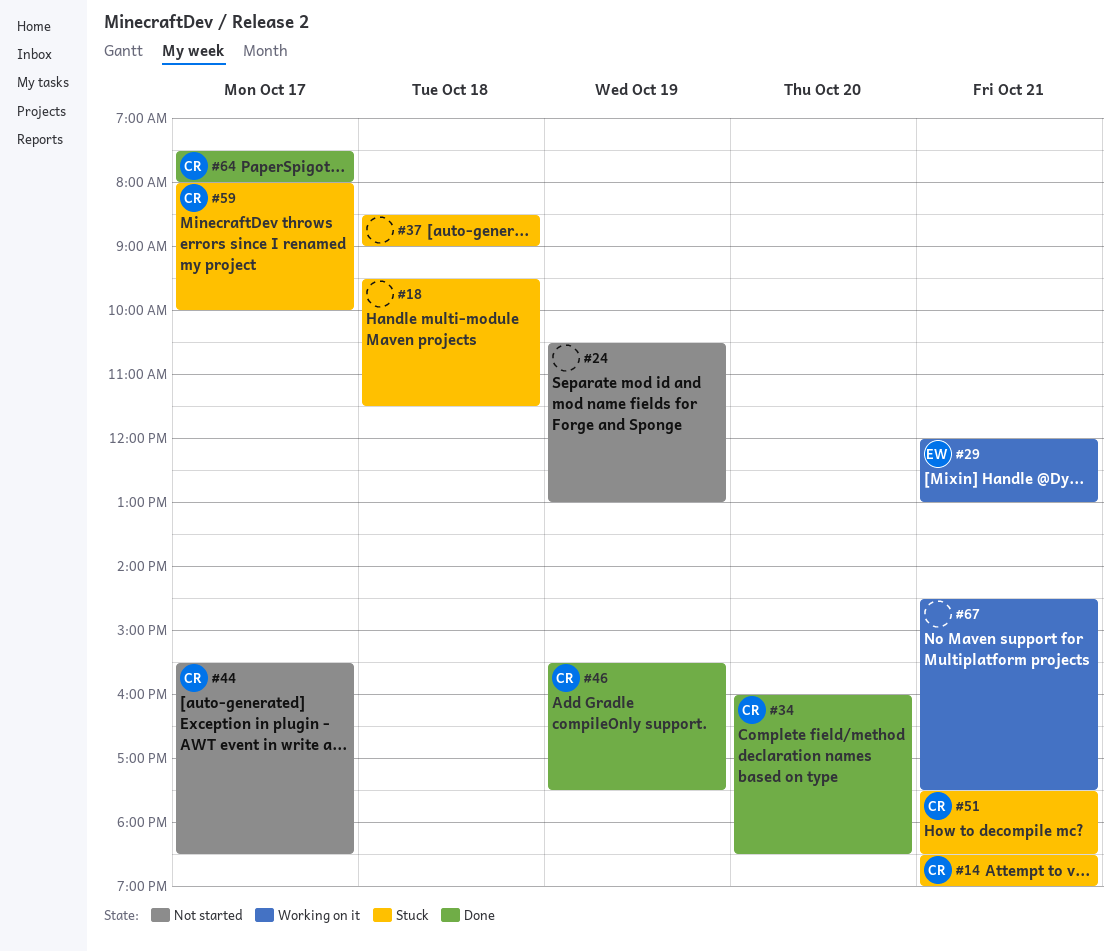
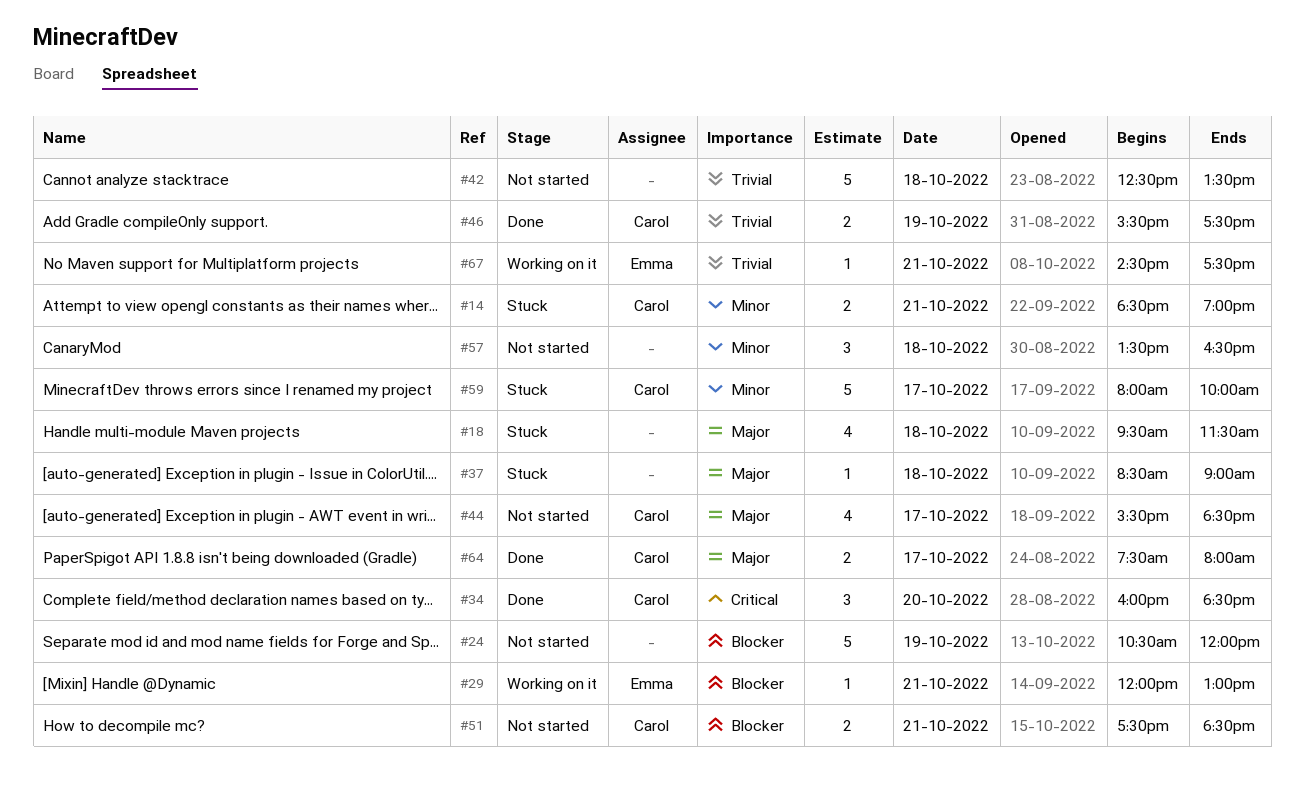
#24, ends: 13:00 -> 12:00
#42: none -> present
#51, status: Stuck -> Not started
#57: none -> present
#67, owner: none -> Emma

